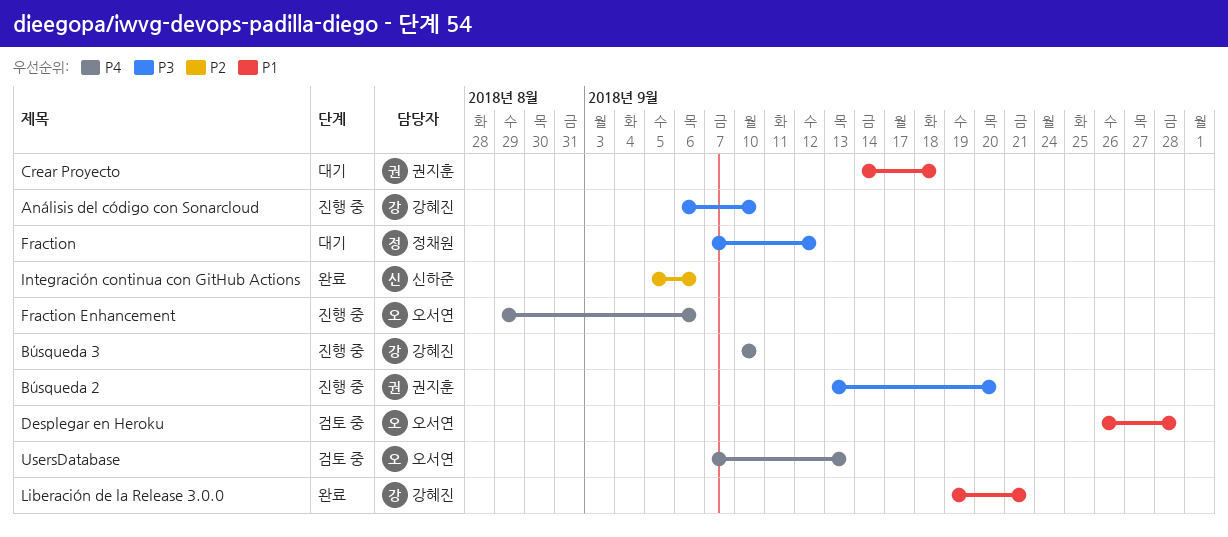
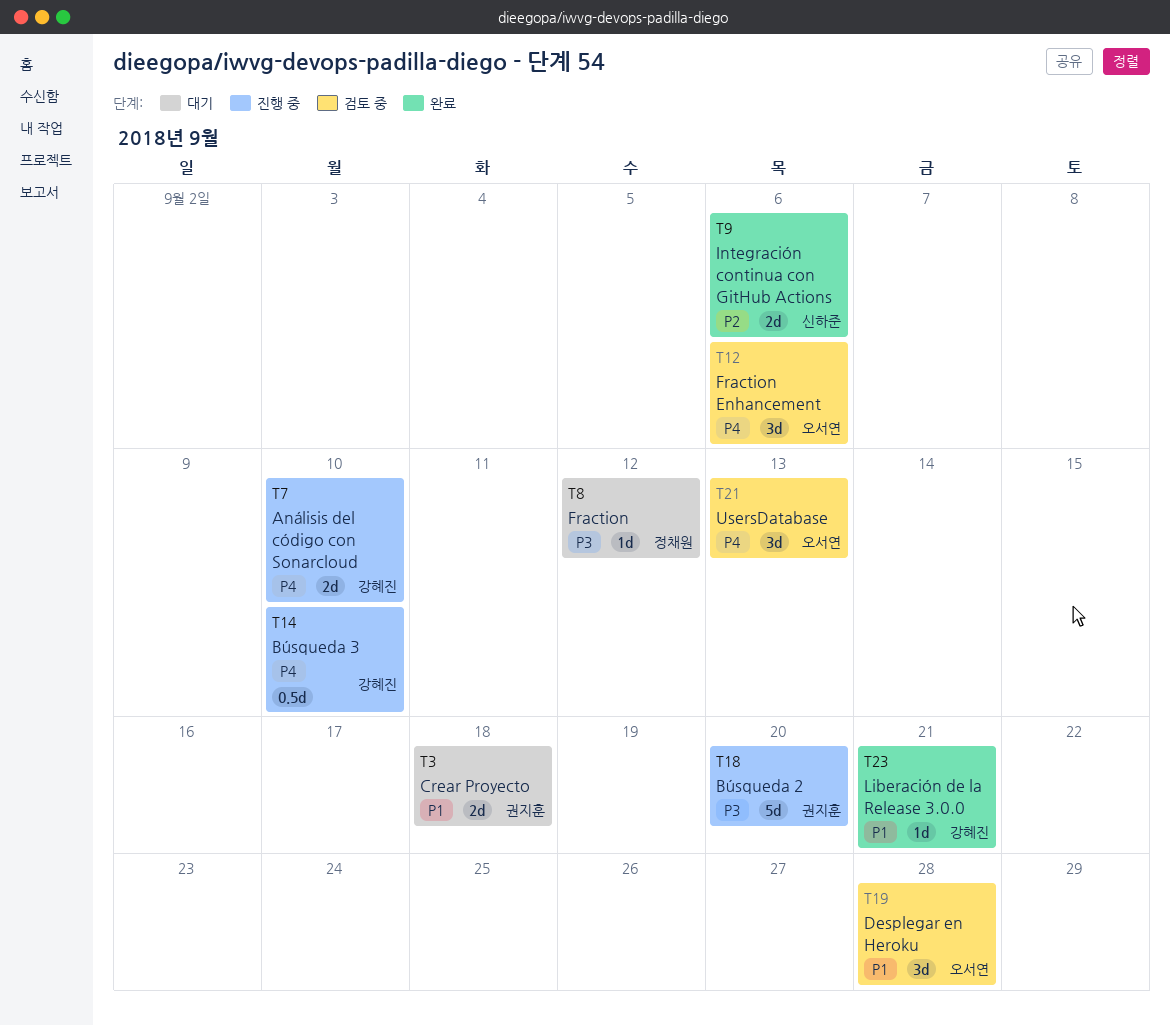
Análisis del código con Sonarcloud, priority: P3 -> P4
Fraction Enhancement, status: 진행 중 -> 검토 중

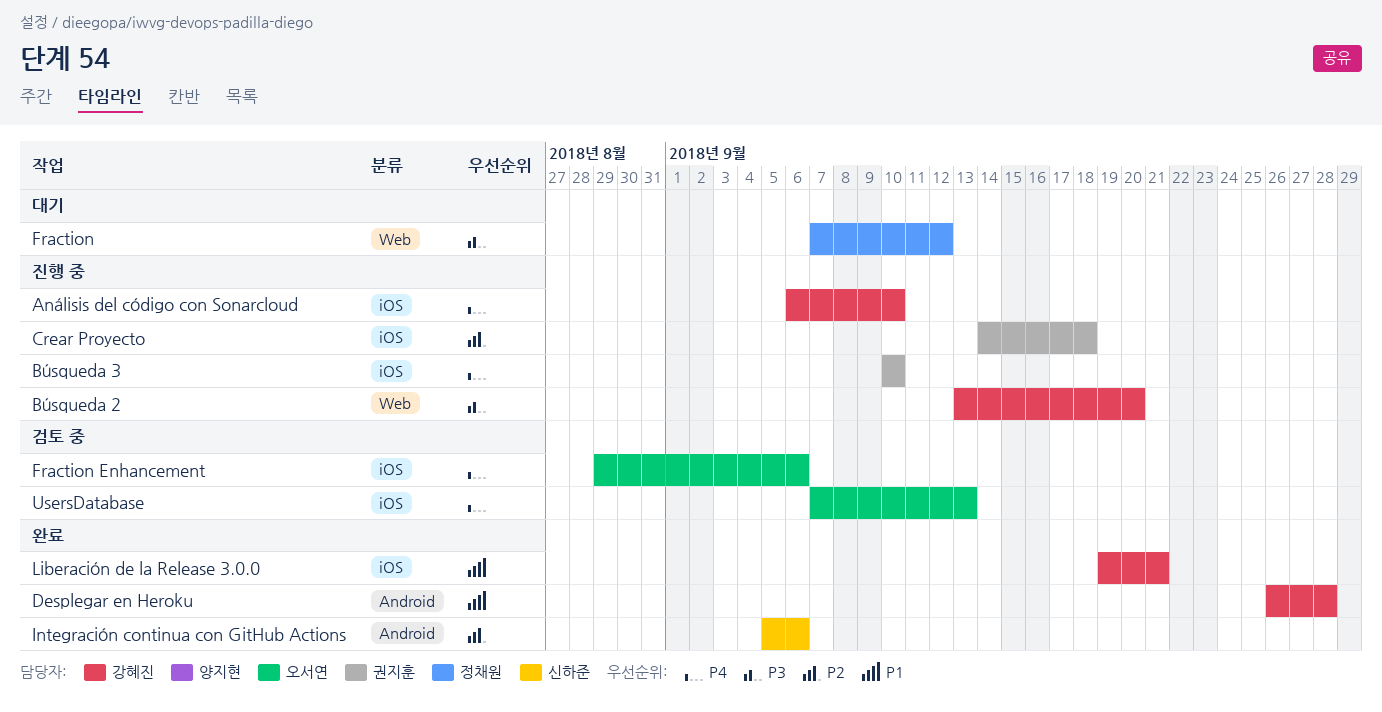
Búsqueda 2, owner: 권지훈 -> 강혜진
Búsqueda 3, owner: 강혜진 -> 권지훈
Crear Proyecto, status: 대기 -> 진행 중
Crear Proyecto, priority: P1 -> P2
Desplegar en Heroku, status: 검토 중 -> 완료
Desplegar en Heroku, owner: 오서연 -> 강혜진

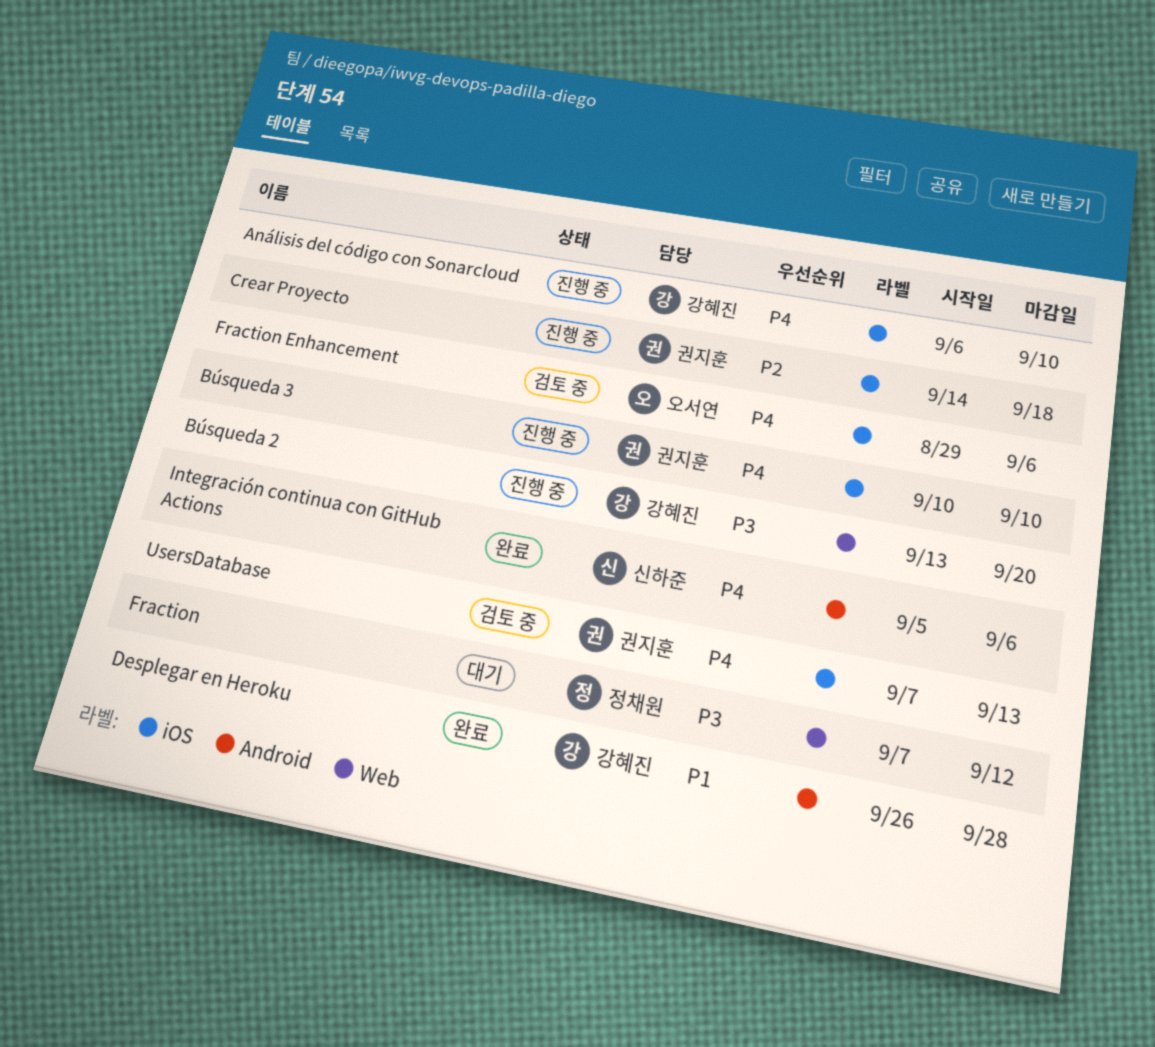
Integración continua con GitHub Actions, priority: P2 -> P4
Liberación de la Release 3.0.0: present -> none
UsersDatabase, owner: 오서연 -> 권지훈

